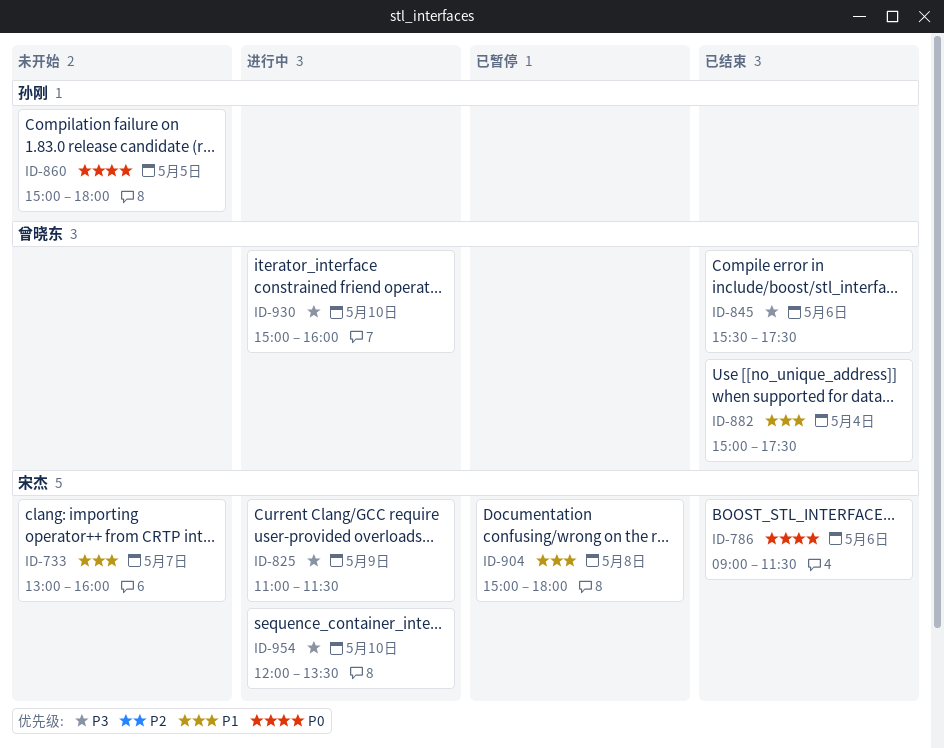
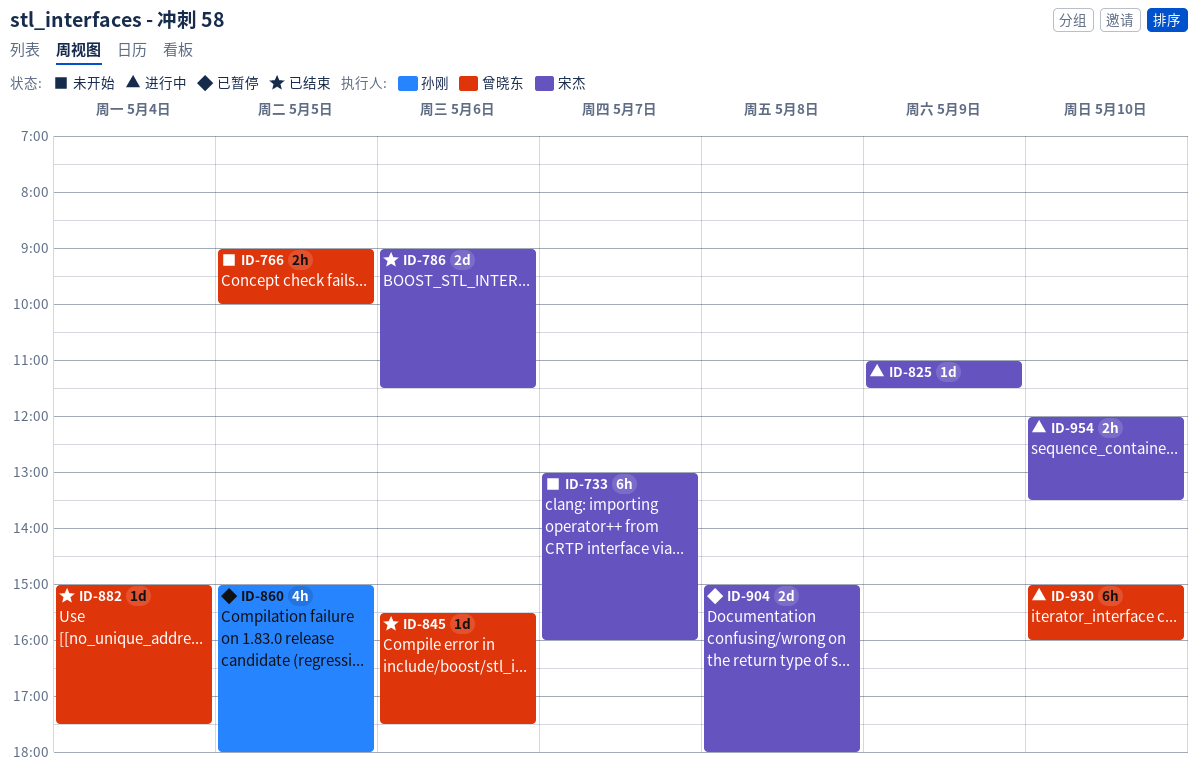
ID-766: none -> present
ID-860, status: 未开始 -> 已暂停

